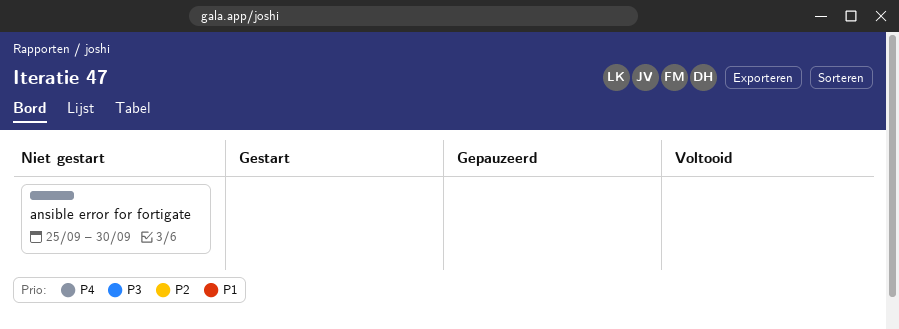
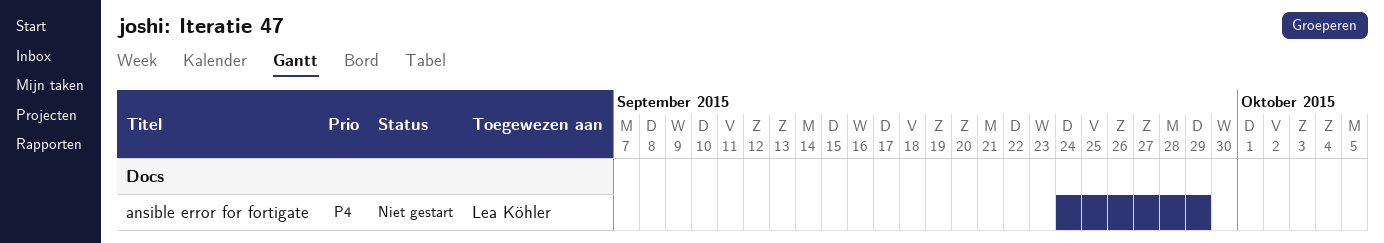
ansible error for fortigate, start: Sep 25 -> Sep 24
ansible error for fortigate, due: Sep 30 -> Sep 29

